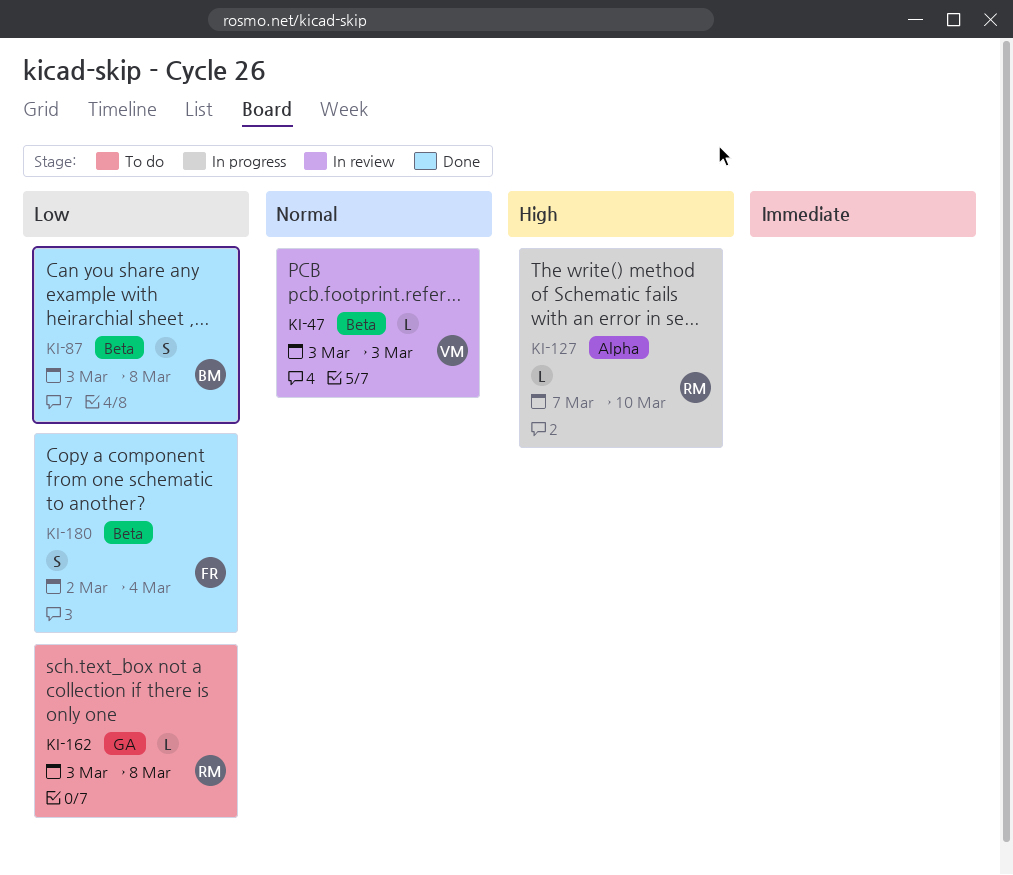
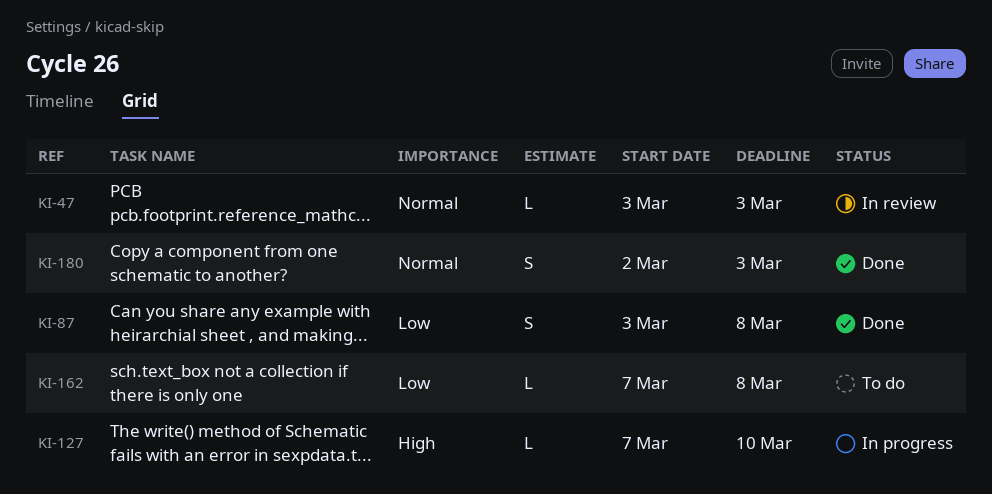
KI-162, start: Mar 3 -> Mar 7
KI-180, priority: Low -> Normal
KI-180, due: Mar 4 -> Mar 3

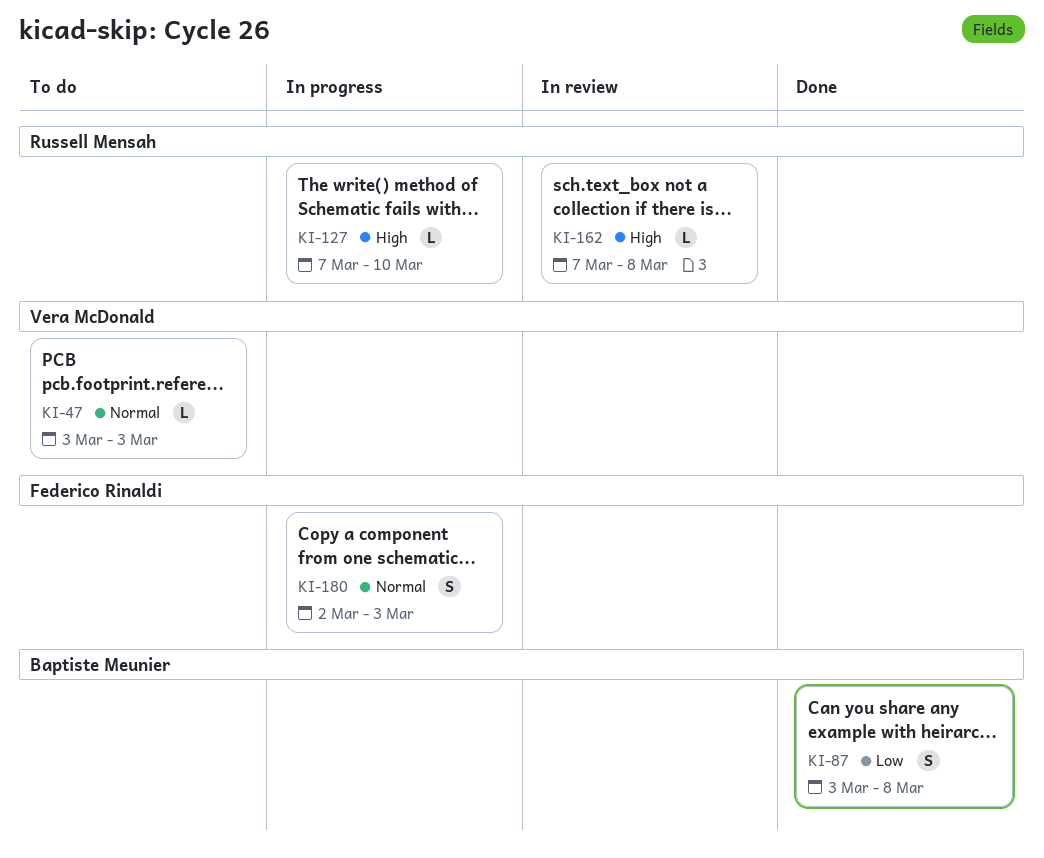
KI-47, status: In review -> To do
KI-162, status: To do -> In review
KI-162, priority: Low -> High
KI-180, status: Done -> In progress

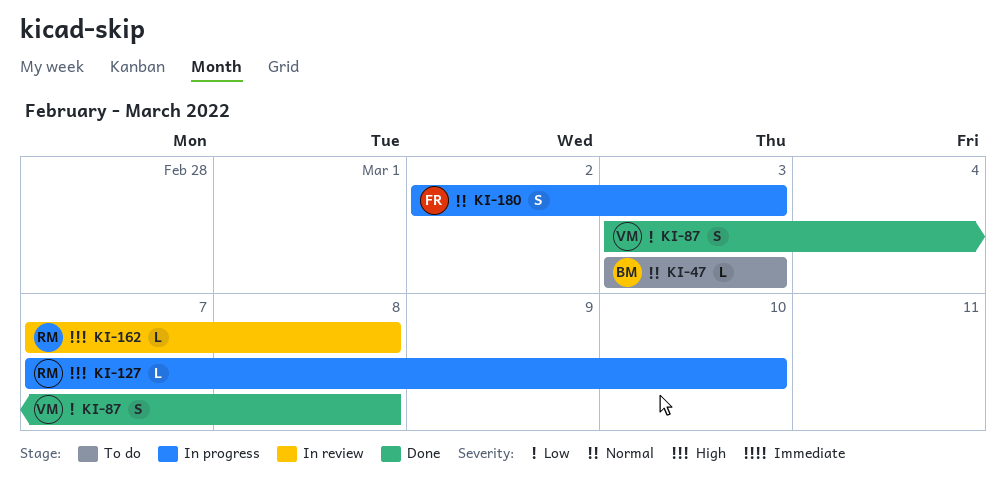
KI-47, owner: Vera McDonald -> Baptiste Meunier
KI-87, owner: Baptiste Meunier -> Vera McDonald

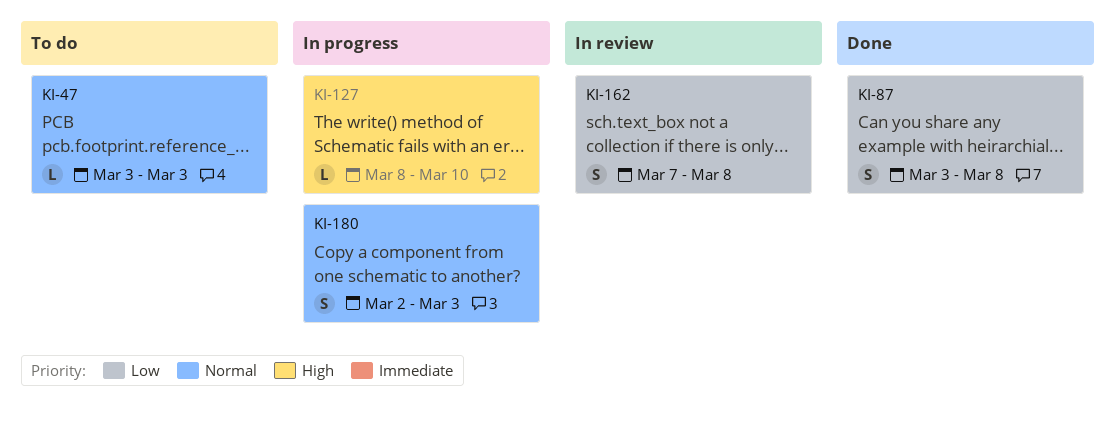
KI-127, start: Mar 7 -> Mar 8
KI-162, priority: High -> Low
KI-162, estimate: L -> S

